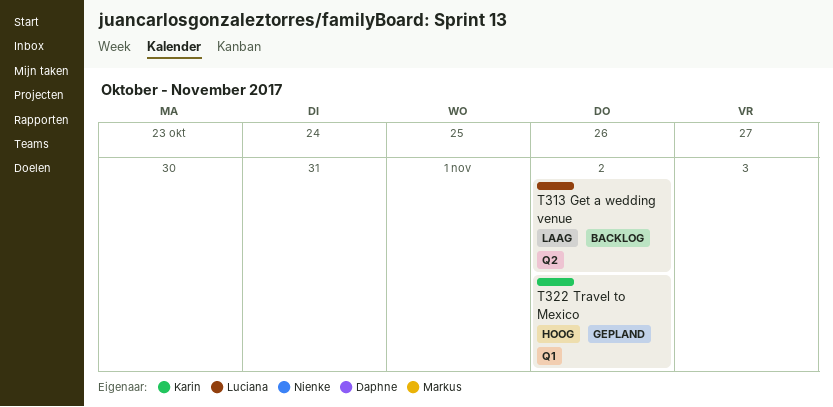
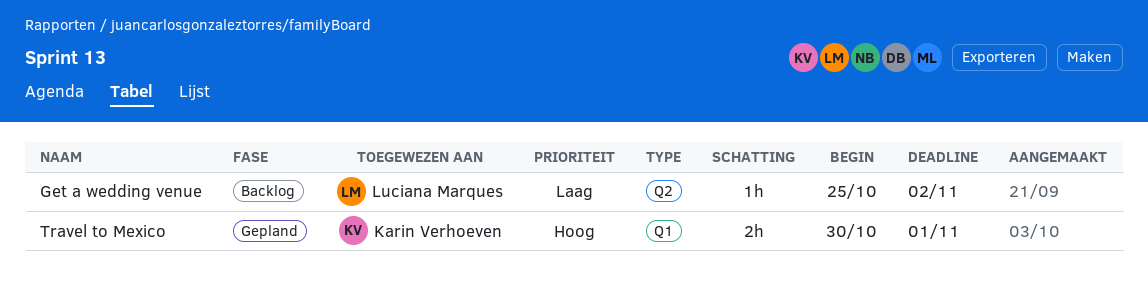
Travel to Mexico, due: Nov 2 -> Nov 1

